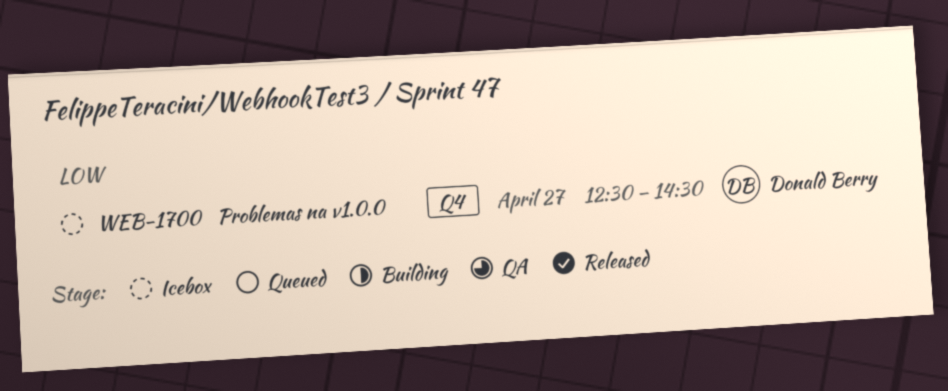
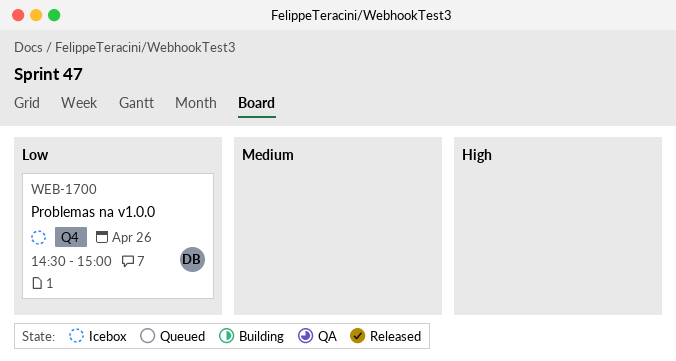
WEB-1700, day: Apr 27 -> Apr 26
WEB-1700, begins: 12:30 -> 14:30
WEB-1700, ends: 14:30 -> 15:00

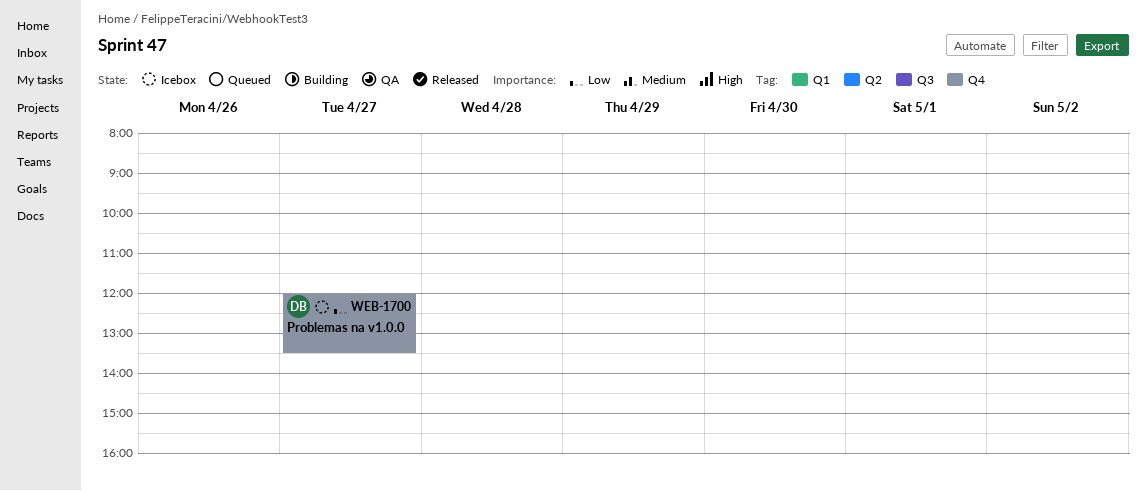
WEB-1700, day: Apr 26 -> Apr 27
WEB-1700, begins: 14:30 -> 12:00
WEB-1700, ends: 15:00 -> 13:30

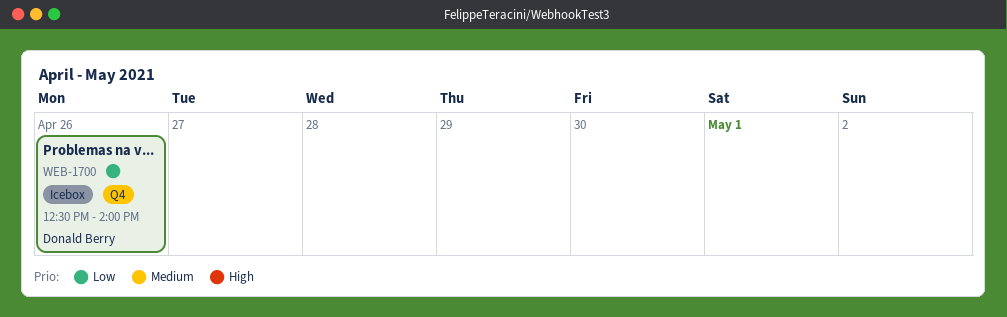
WEB-1700, day: Apr 27 -> Apr 26
WEB-1700, begins: 12:00 -> 12:30
WEB-1700, ends: 13:30 -> 14:00

